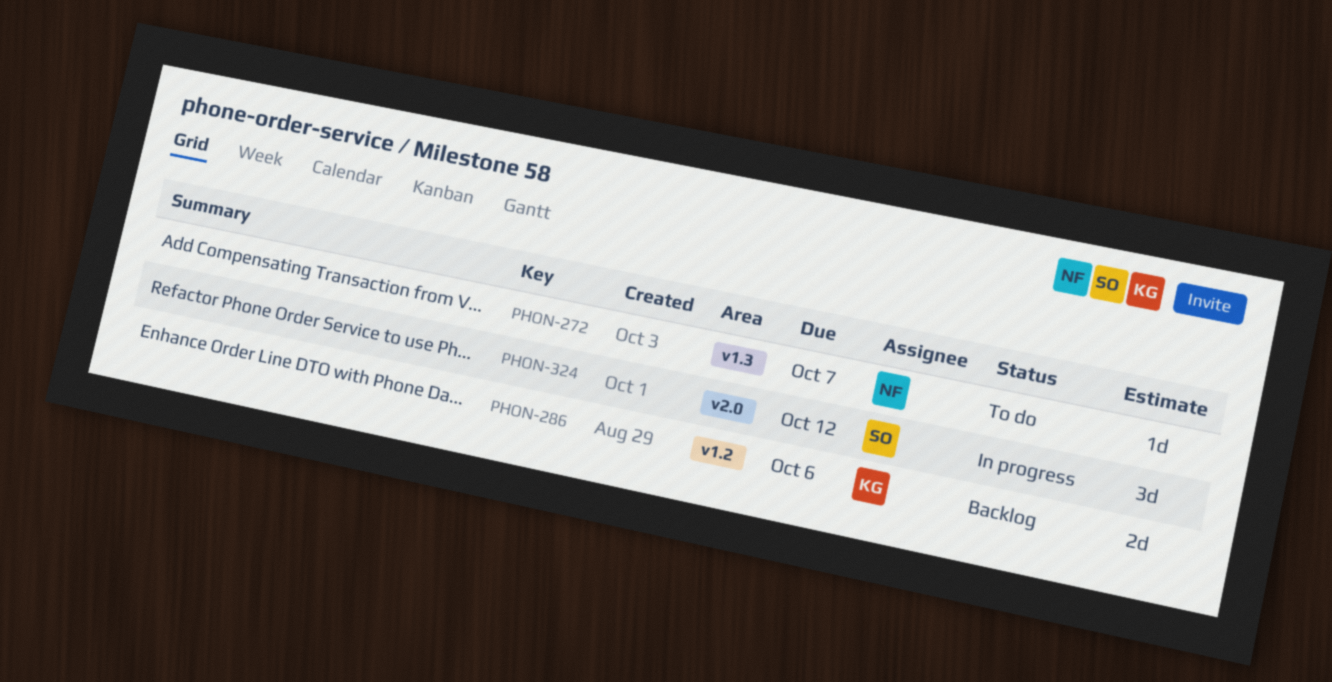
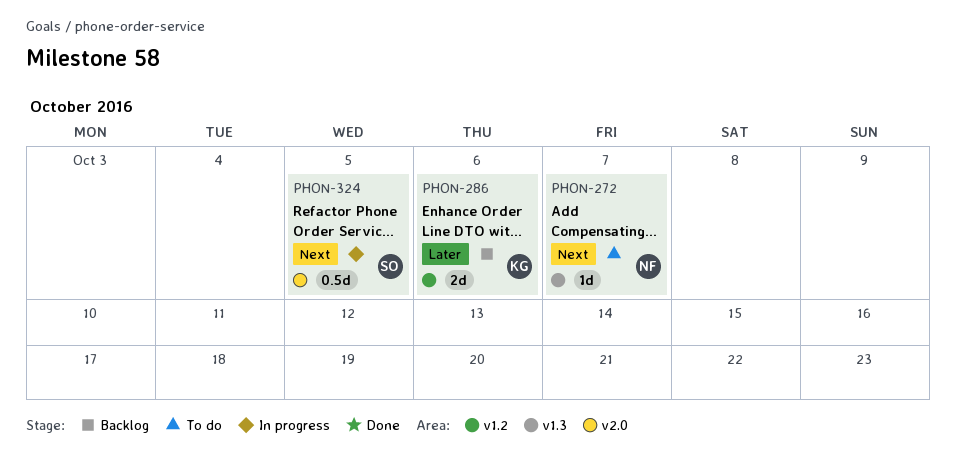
PHON-324, estimate: 3d -> 0.5d
PHON-324, due: Oct 12 -> Oct 5

